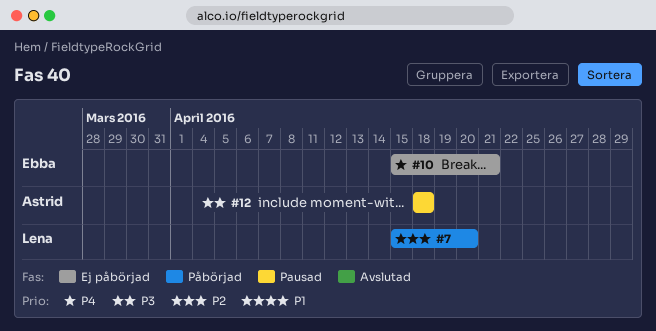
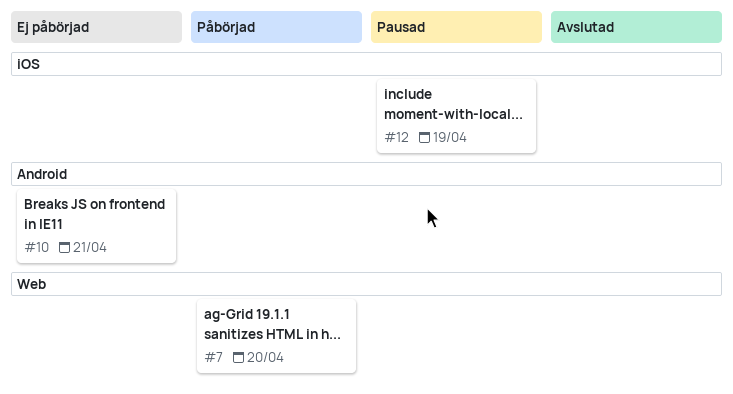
#12, due: Apr 18 -> Apr 19

